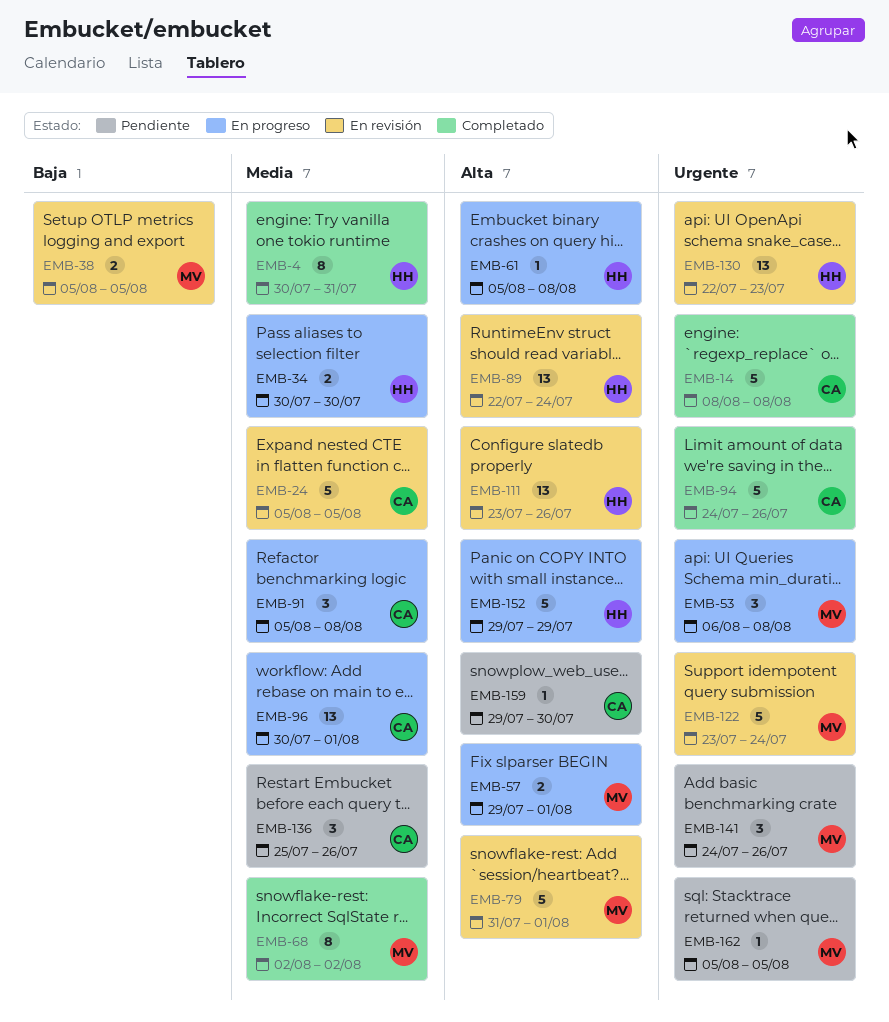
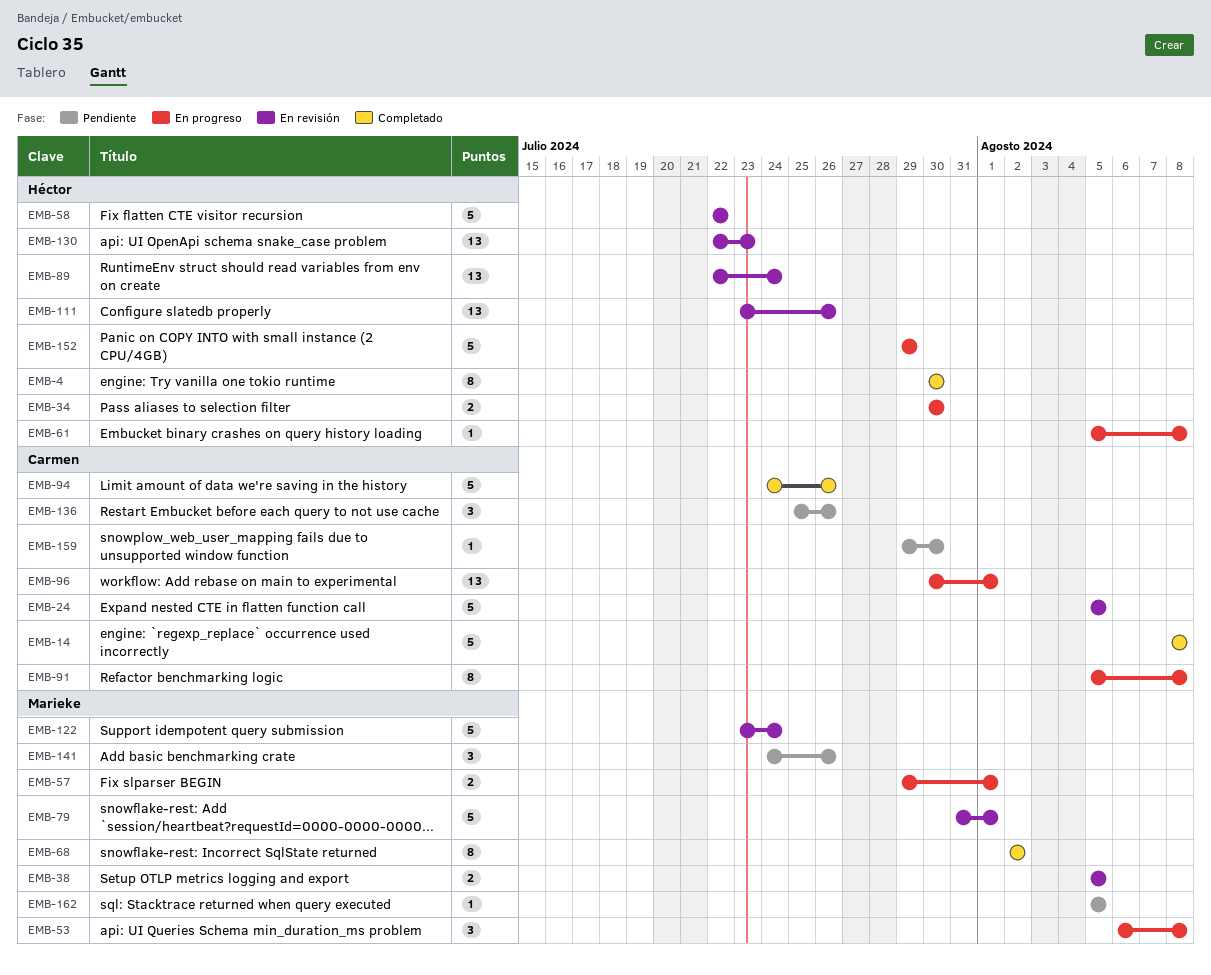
EMB-4, due: Jul 31 -> Jul 30
EMB-58: none -> present
EMB-91, estimate: 3 -> 8

